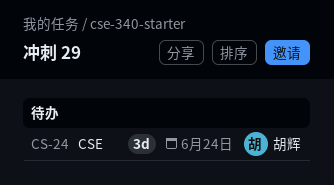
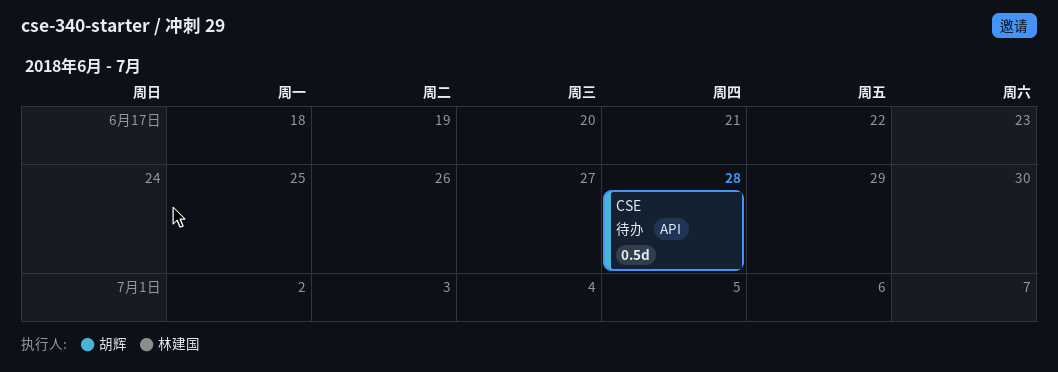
CSE, estimate: 3d -> 0.5d
CSE, due: Jun 24 -> Jun 28

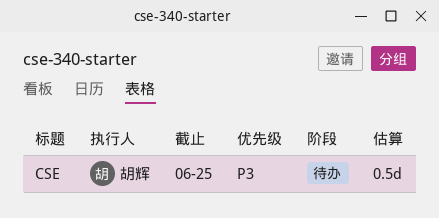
CSE, due: Jun 28 -> Jun 25

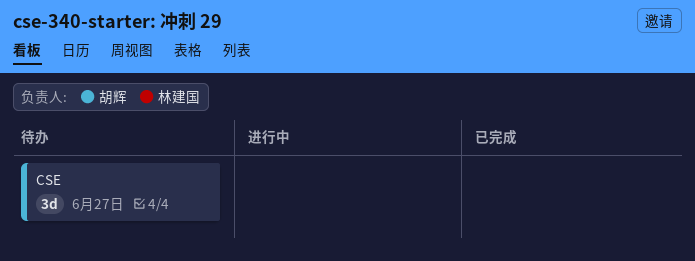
CSE, estimate: 0.5d -> 3d
CSE, due: Jun 25 -> Jun 27

